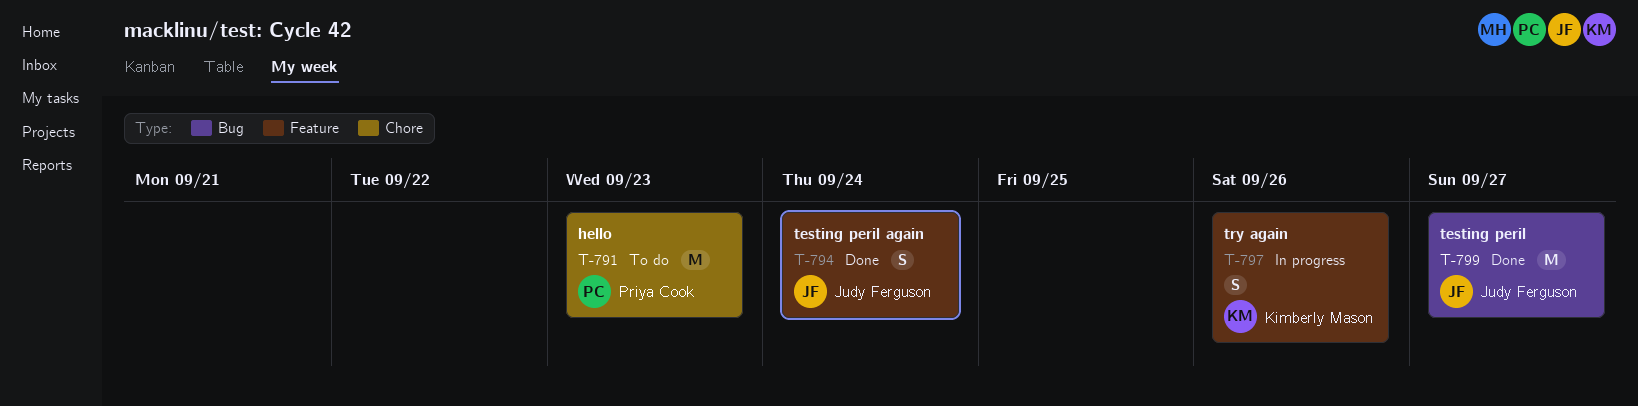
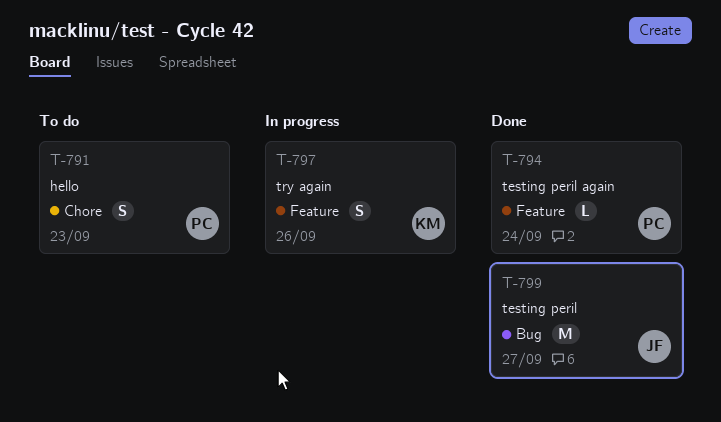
T-791, estimate: M -> S
T-794, owner: Judy Ferguson -> Priya Cook
T-794, estimate: S -> L

